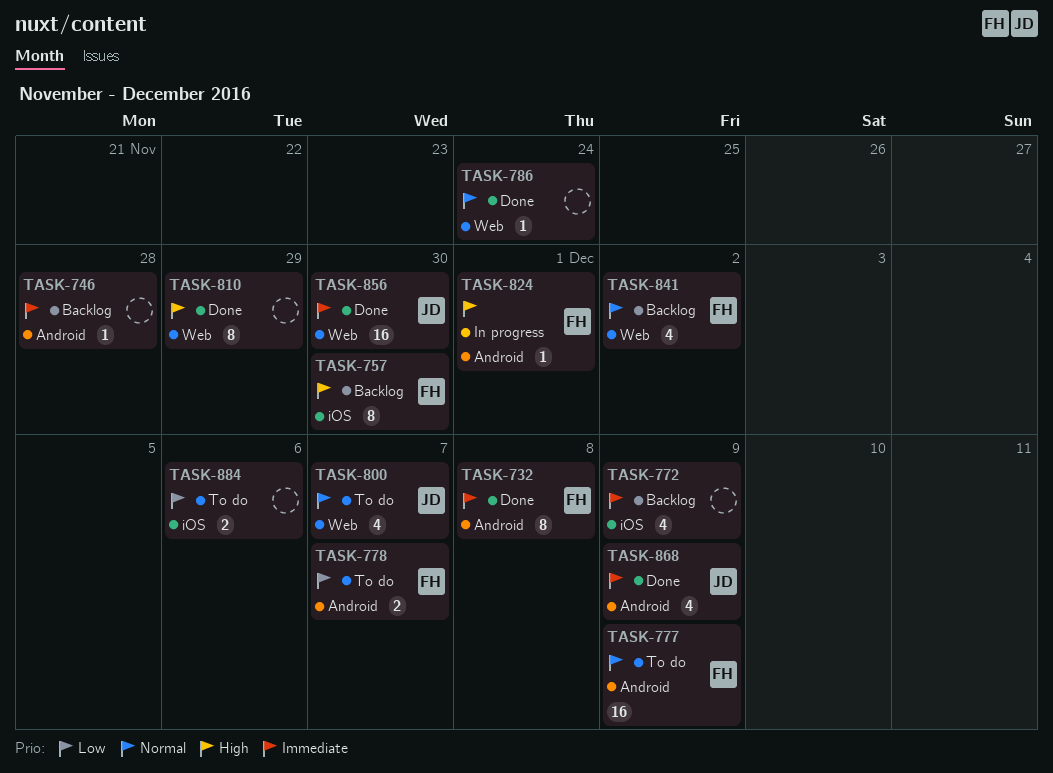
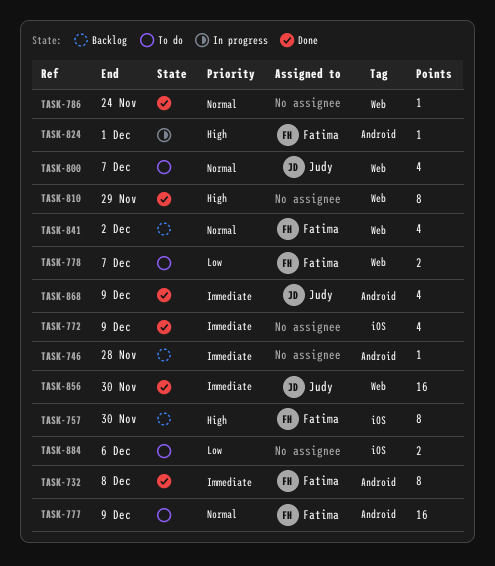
TASK-772, status: Backlog -> Done
TASK-778, label: Android -> Web

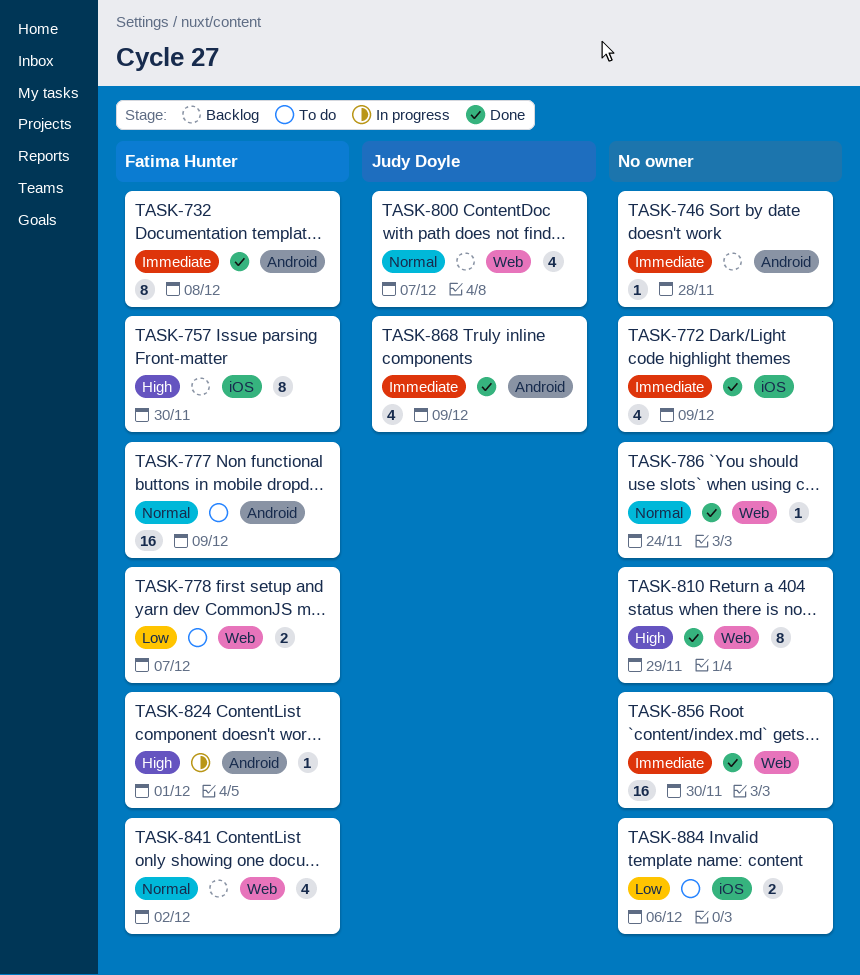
TASK-800, status: To do -> Backlog
TASK-856, owner: Judy Doyle -> none

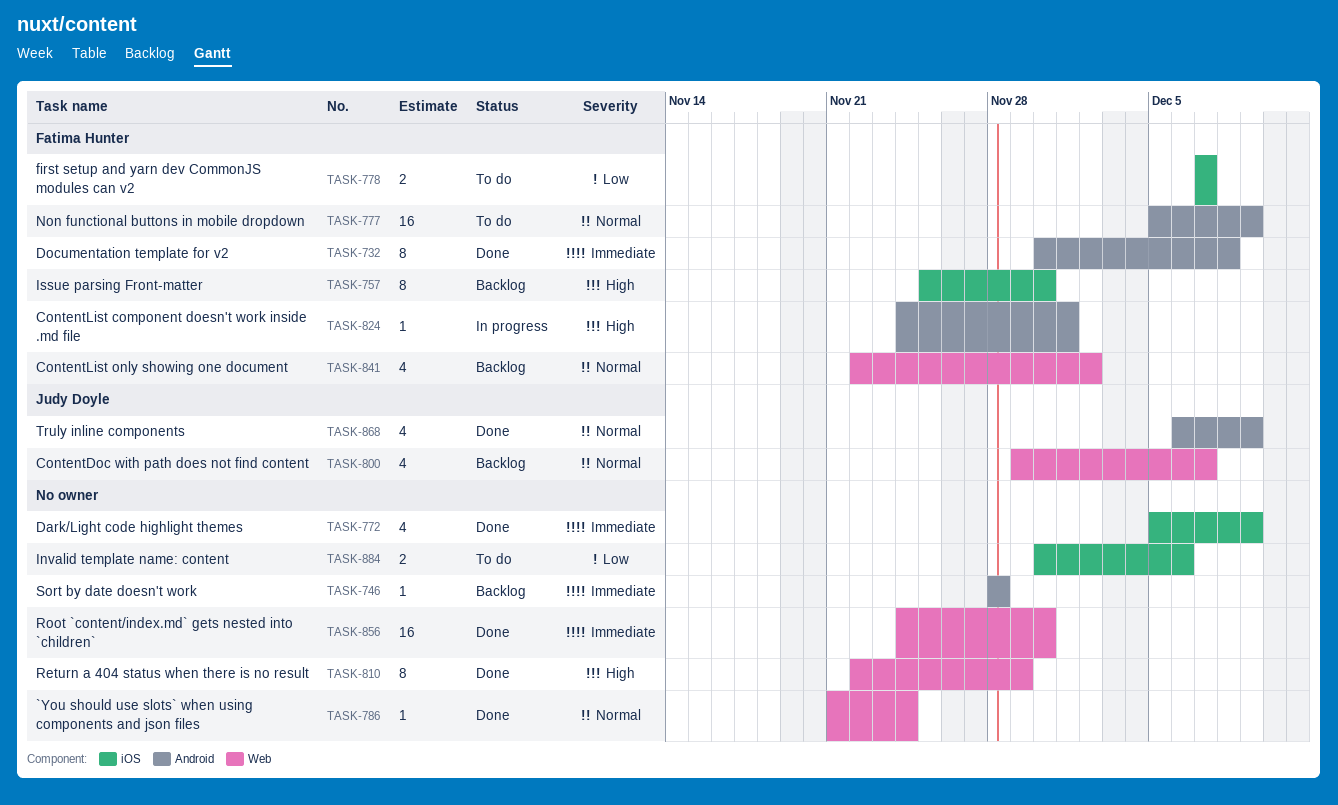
TASK-778, label: Web -> iOS
TASK-868, priority: Immediate -> Normal

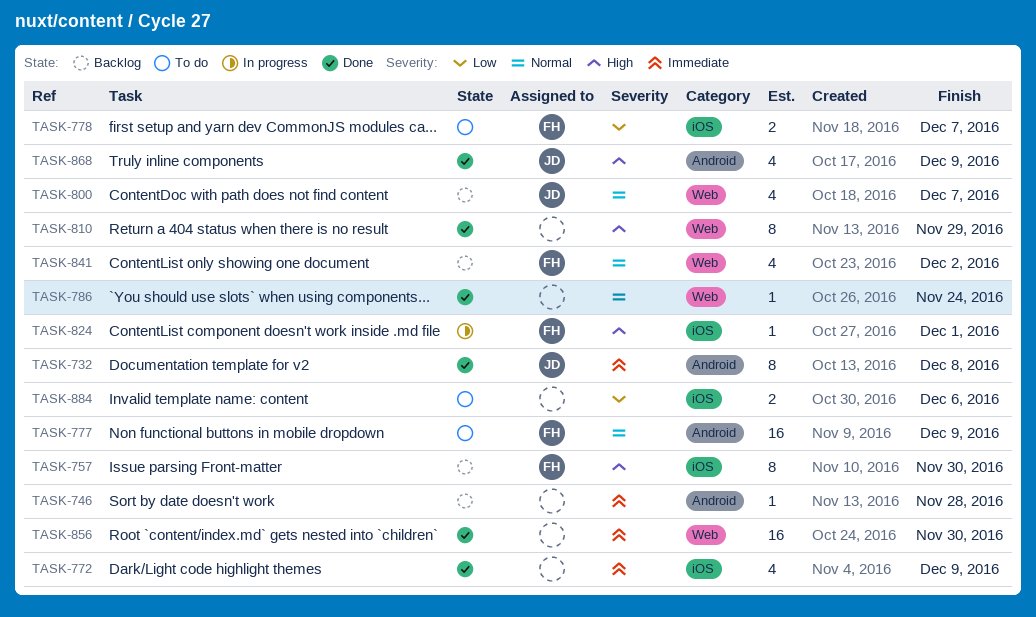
TASK-732, owner: Fatima Hunter -> Judy Doyle
TASK-824, label: Android -> iOS
TASK-868, priority: Normal -> High

